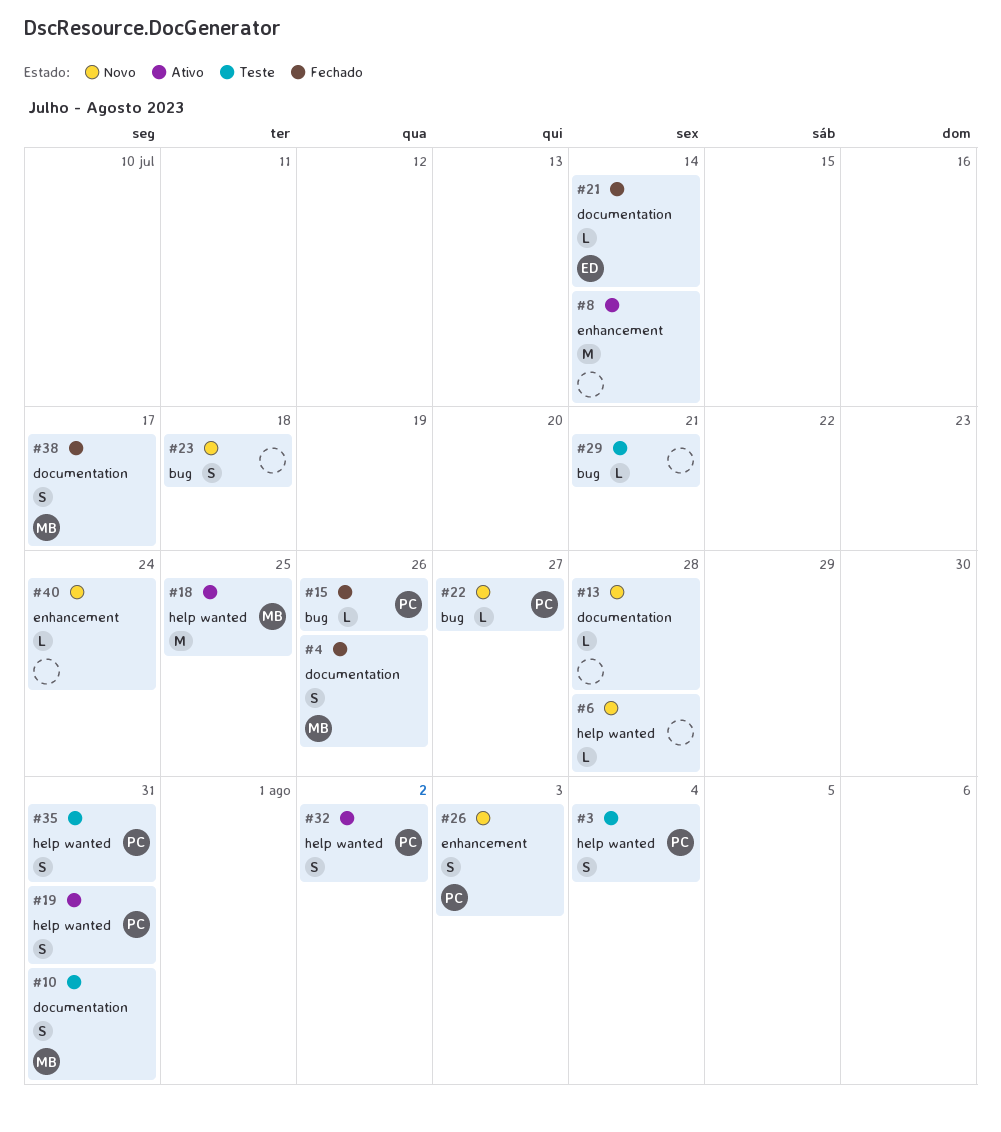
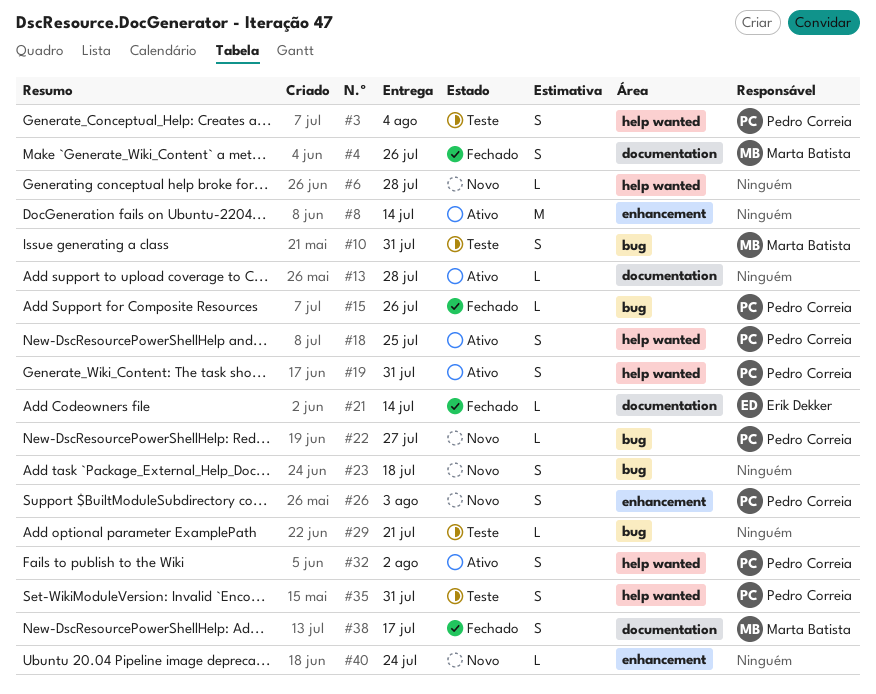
#10, label: documentation -> bug
#13, status: Novo -> Ativo
#18, owner: Marta Batista -> Pedro Correia
#18, estimate: M -> S

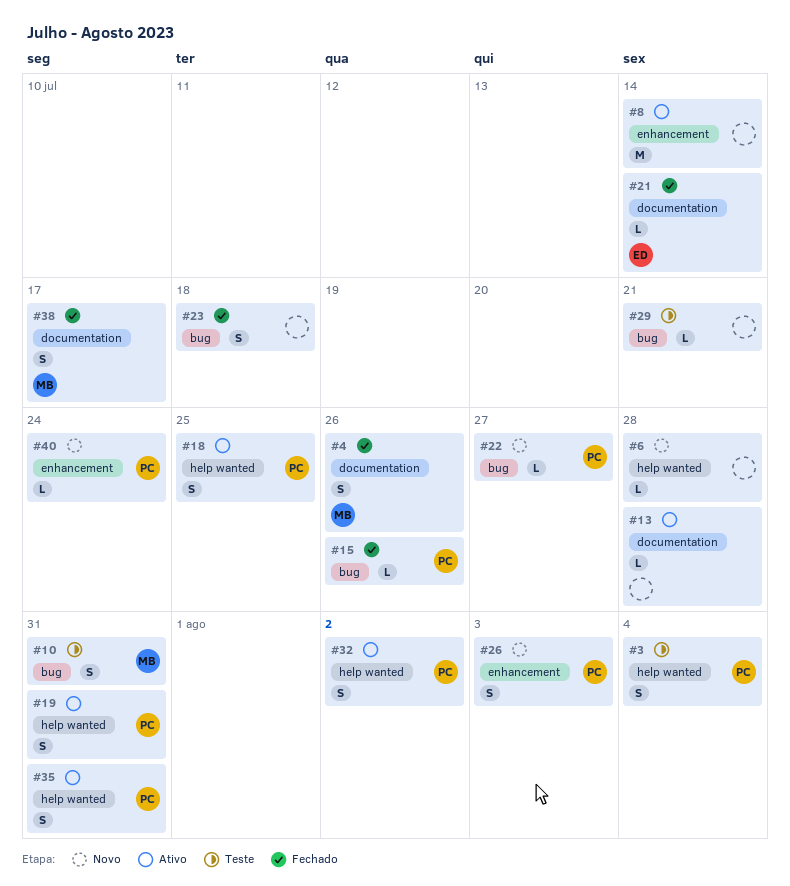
#23, status: Novo -> Fechado
#35, status: Teste -> Ativo
#40, owner: none -> Pedro Correia

